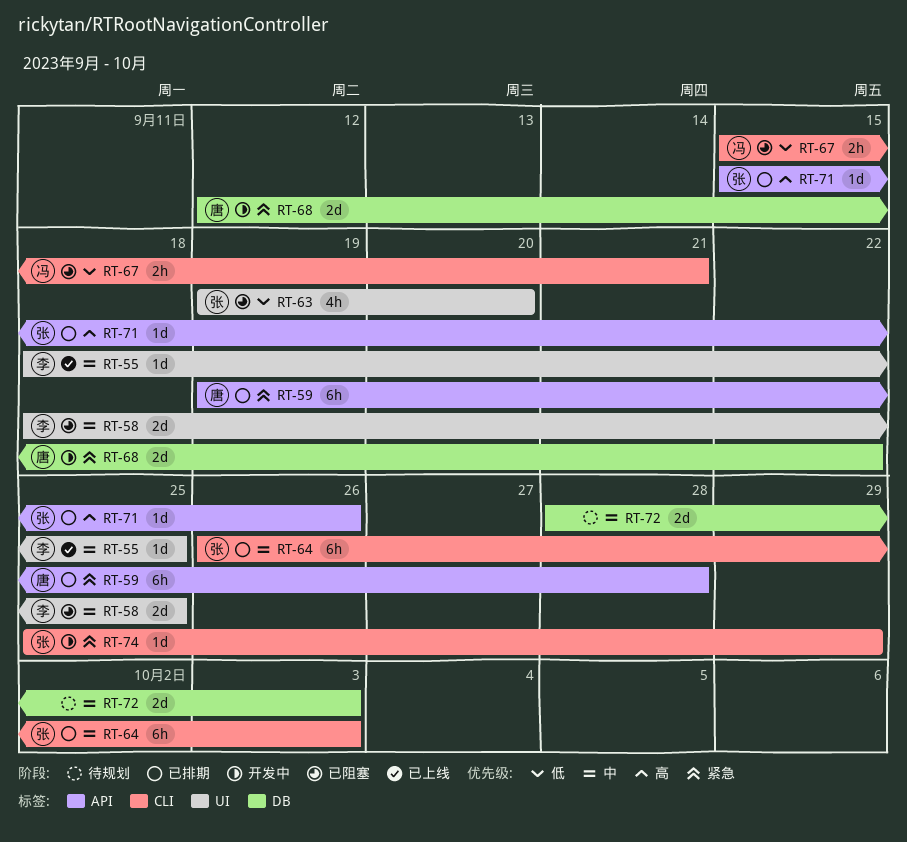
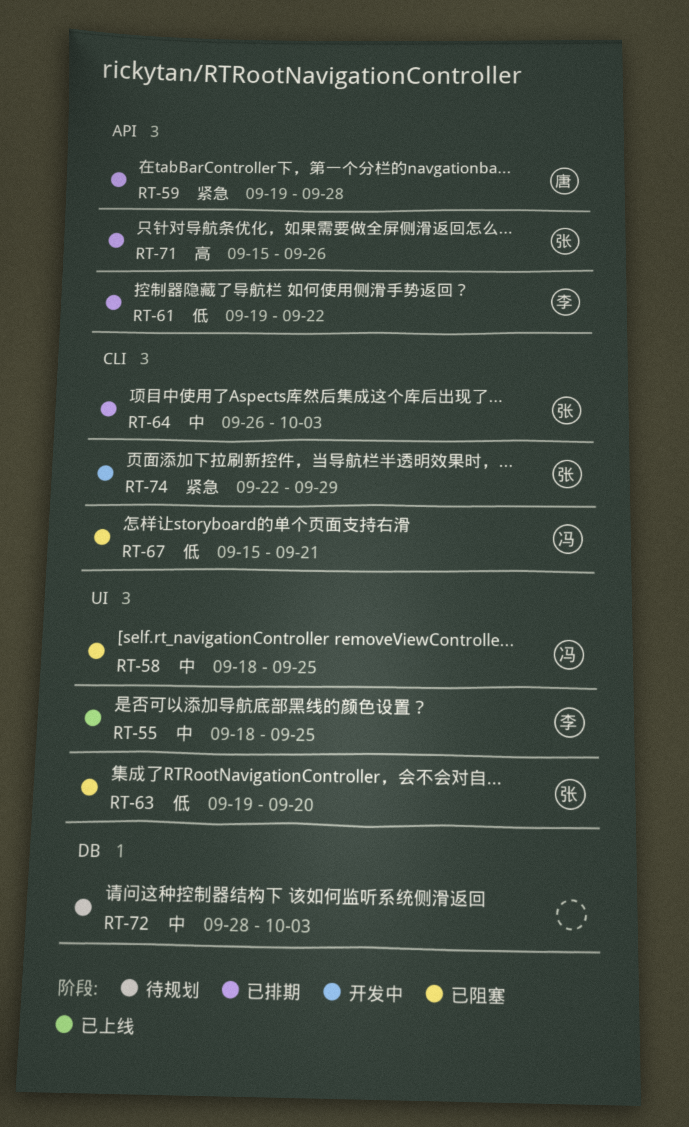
RT-58, owner: 李 -> 冯
RT-61: none -> present
RT-68: present -> none
RT-74, start: Sep 25 -> Sep 22

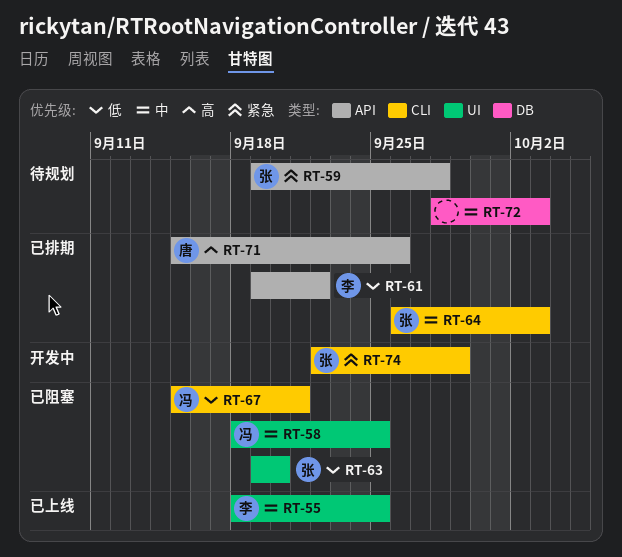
RT-59, status: 已排期 -> 待规划
RT-59, owner: 唐 -> 张
RT-71, owner: 张 -> 唐

